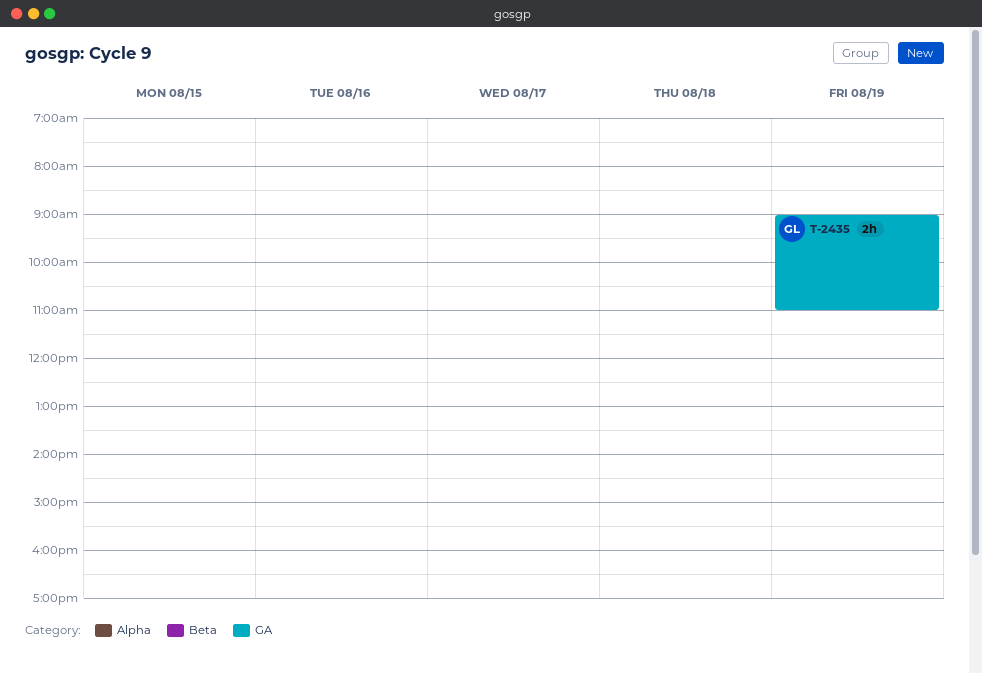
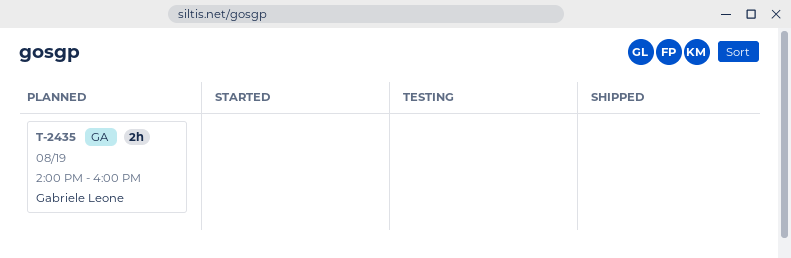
T-2435, begins: 09:00 -> 14:00
T-2435, ends: 11:00 -> 16:00

